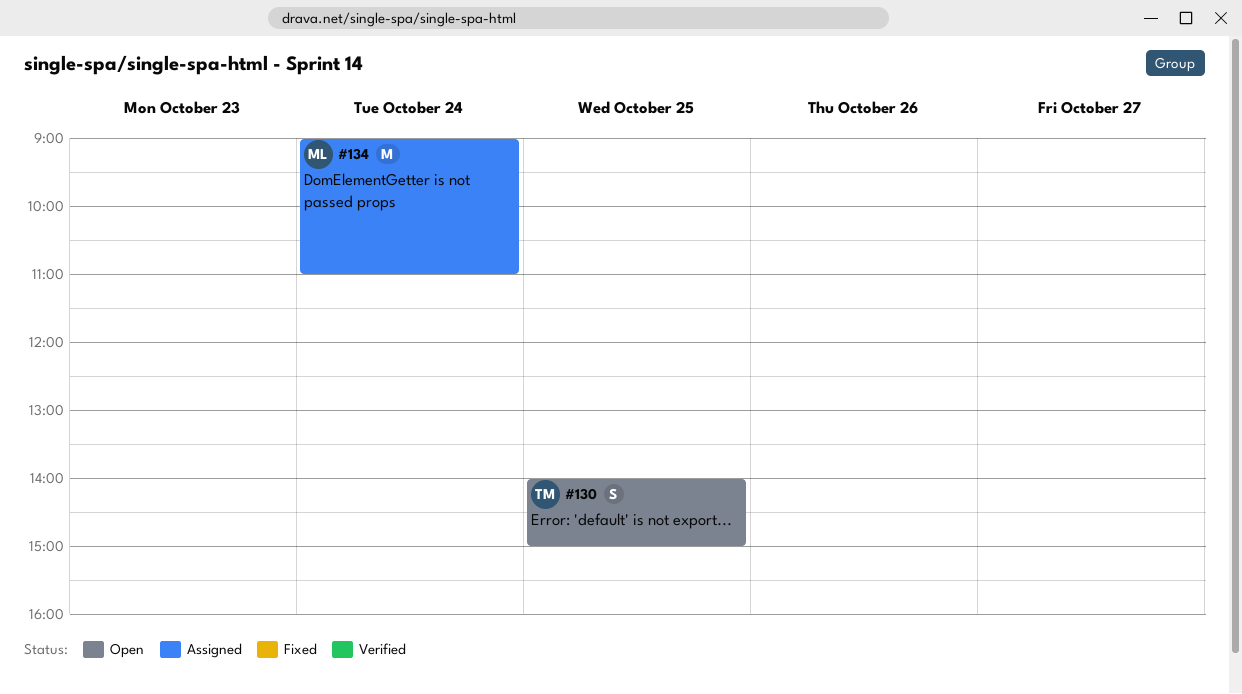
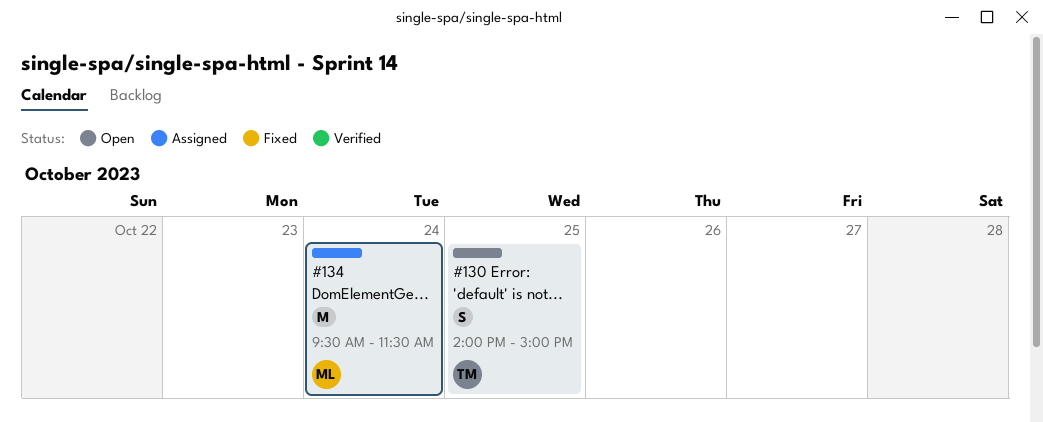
#134, begins: 09:00 -> 09:30
#134, ends: 11:00 -> 11:30

